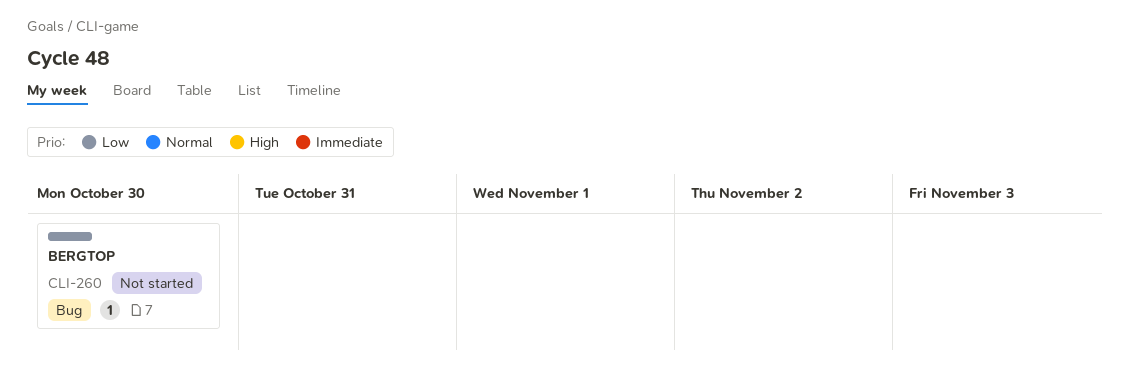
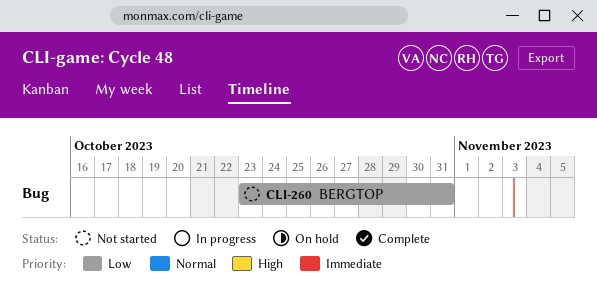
CLI-260, due: Oct 30 -> Oct 31

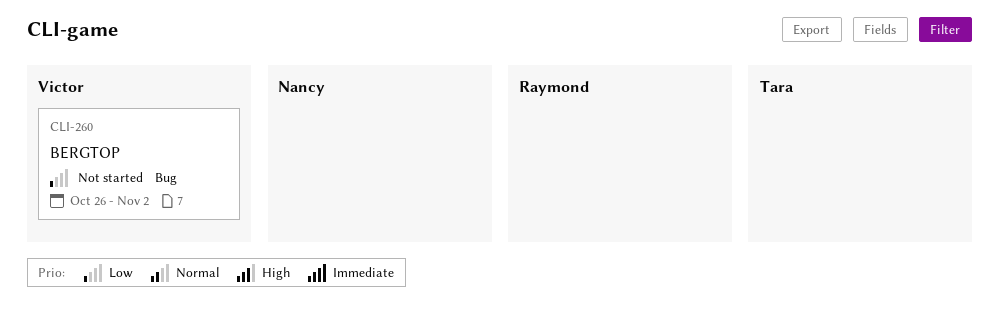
CLI-260, start: Oct 23 -> Oct 26
CLI-260, due: Oct 31 -> Nov 2

